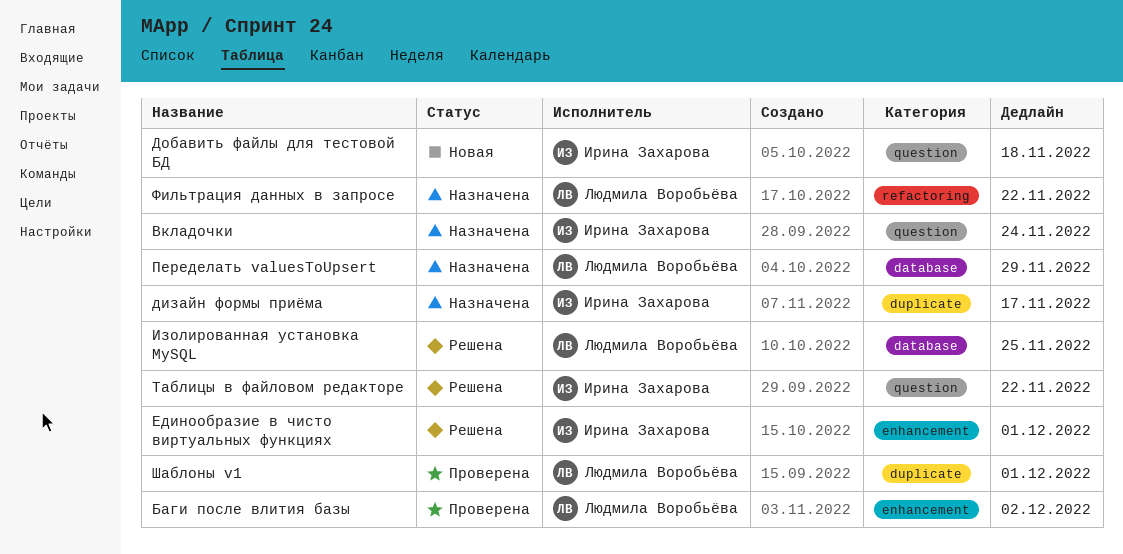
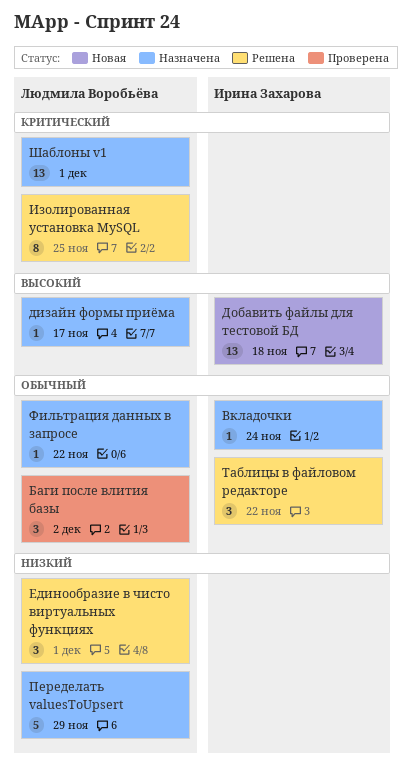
дизайн формы приёма, owner: Ирина Захарова -> Людмила Воробьёва
Единообразие в чисто виртуальных функциях, owner: Ирина Захарова -> Людмила Воробьёва
Шаблоны v1, status: Проверена -> Назначена

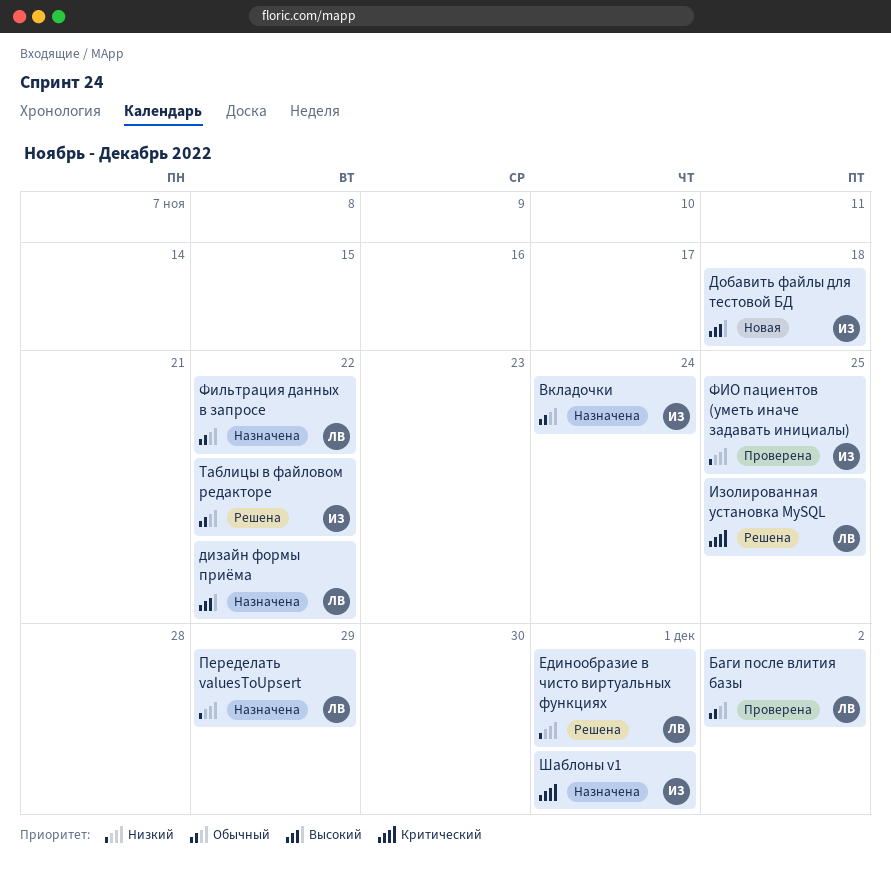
дизайн формы приёма, due: Nov 17 -> Nov 22
ФИО пациентов (уметь иначе задавать инициалы): none -> present
Шаблоны v1, owner: Людмила Воробьёва -> Ирина Захарова

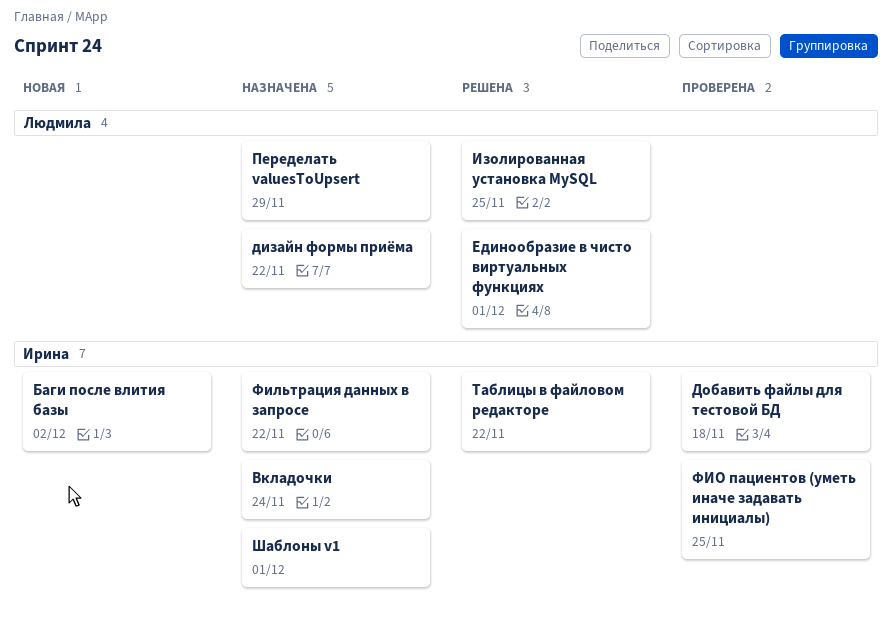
Баги после влития базы, status: Проверена -> Новая
Баги после влития базы, owner: Людмила -> Ирина
Добавить файлы для тестовой БД, status: Новая -> Проверена
Фильтрация данных в запросе, owner: Людмила -> Ирина

